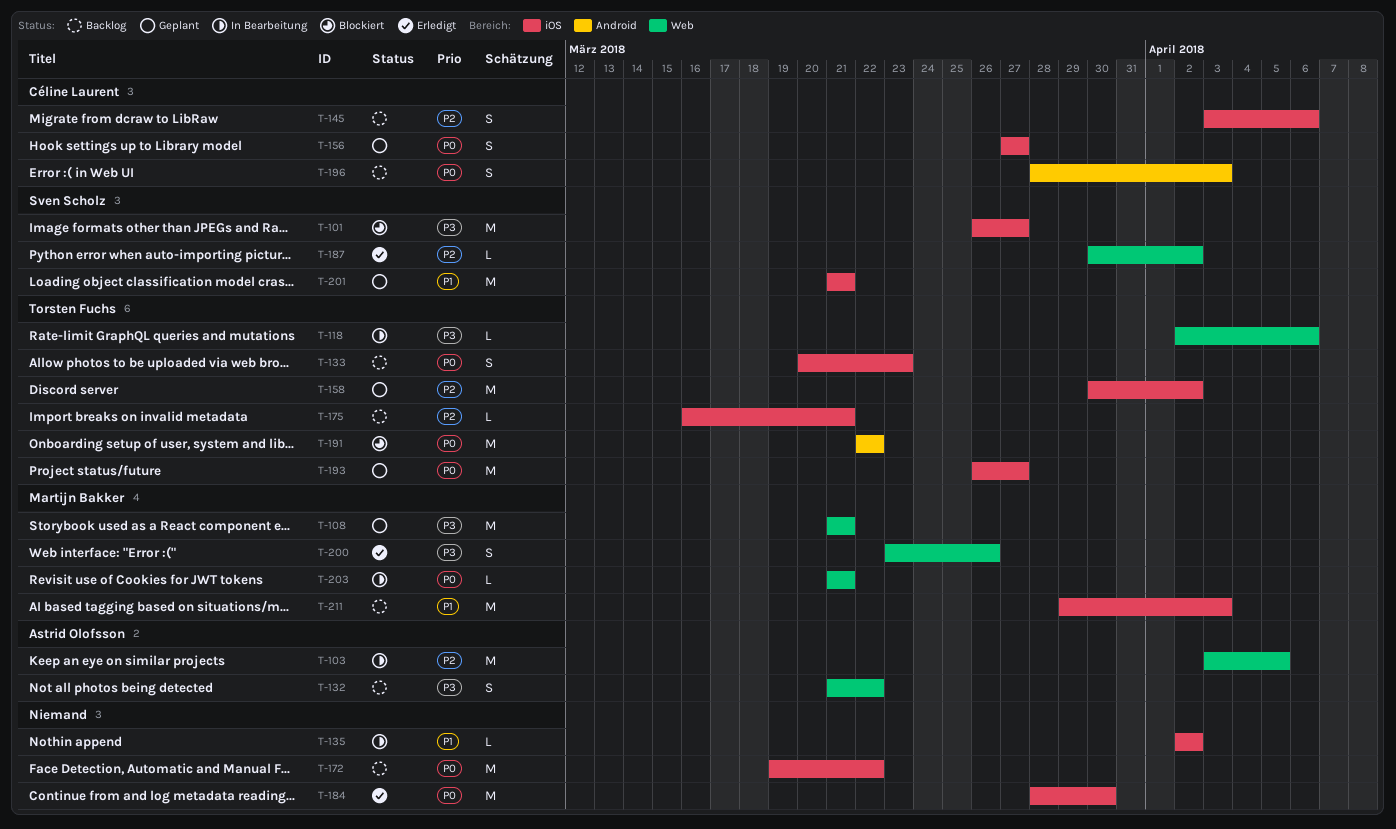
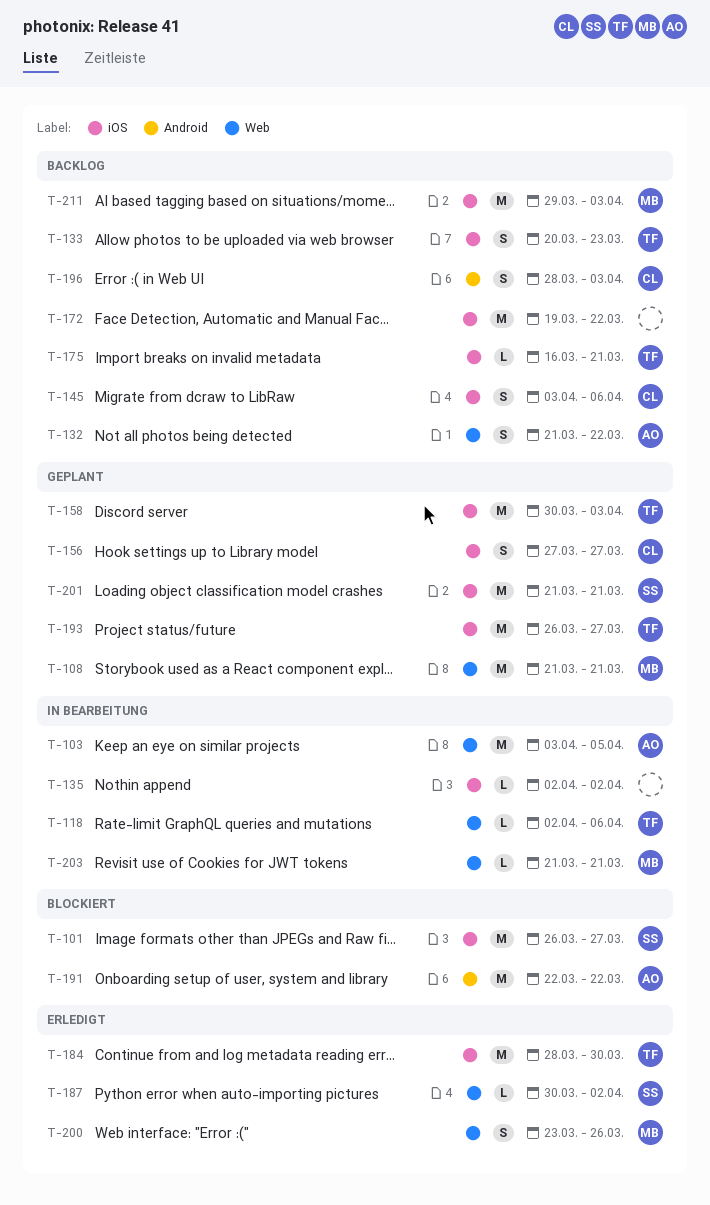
T-158, due: Apr 2 -> Apr 3
T-184, owner: none -> Torsten Fuchs
T-191, owner: Torsten Fuchs -> Astrid Olofsson

